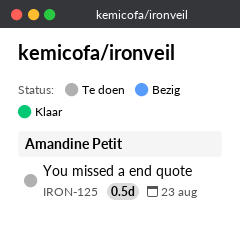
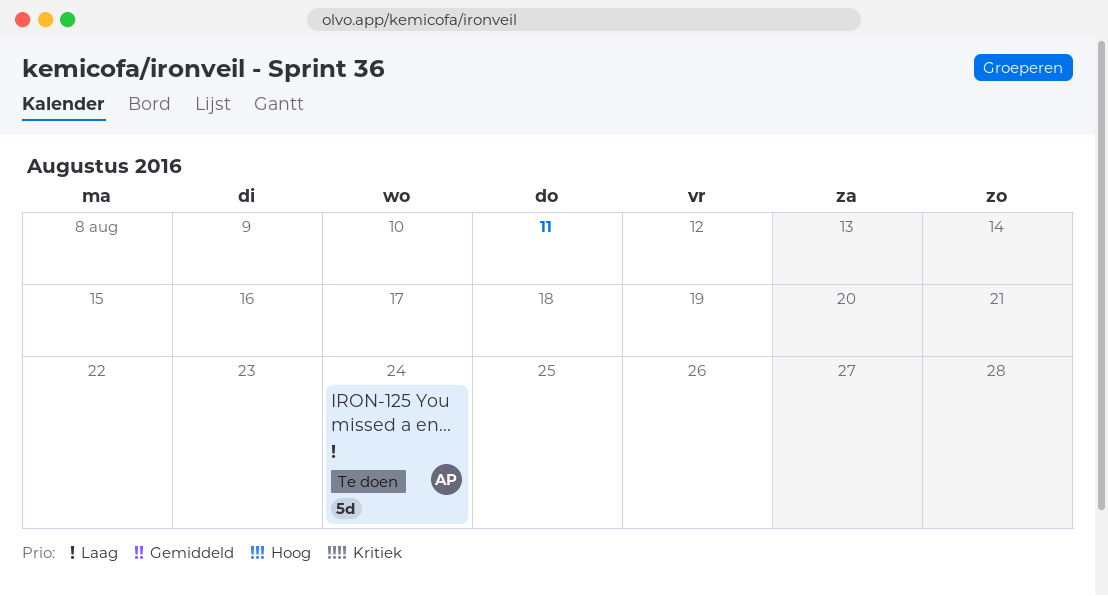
IRON-125, estimate: 0.5d -> 5d
IRON-125, due: Aug 23 -> Aug 24

